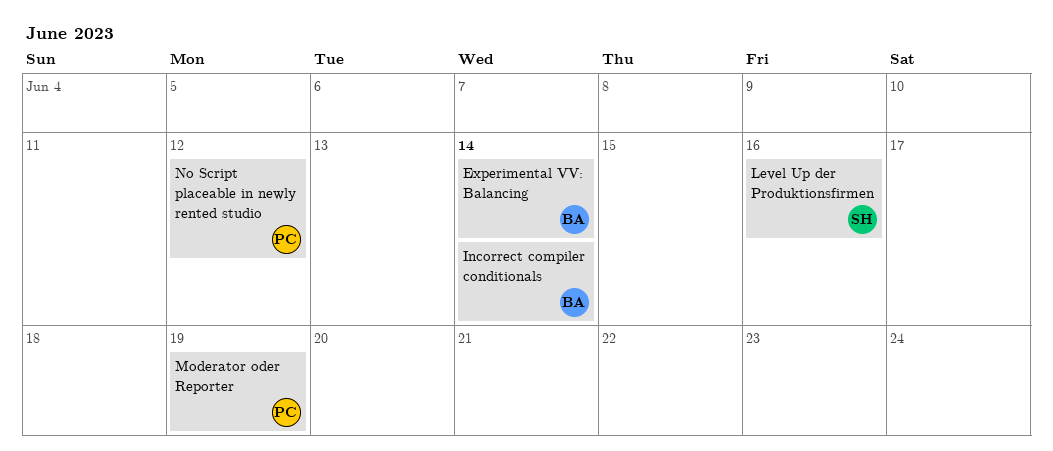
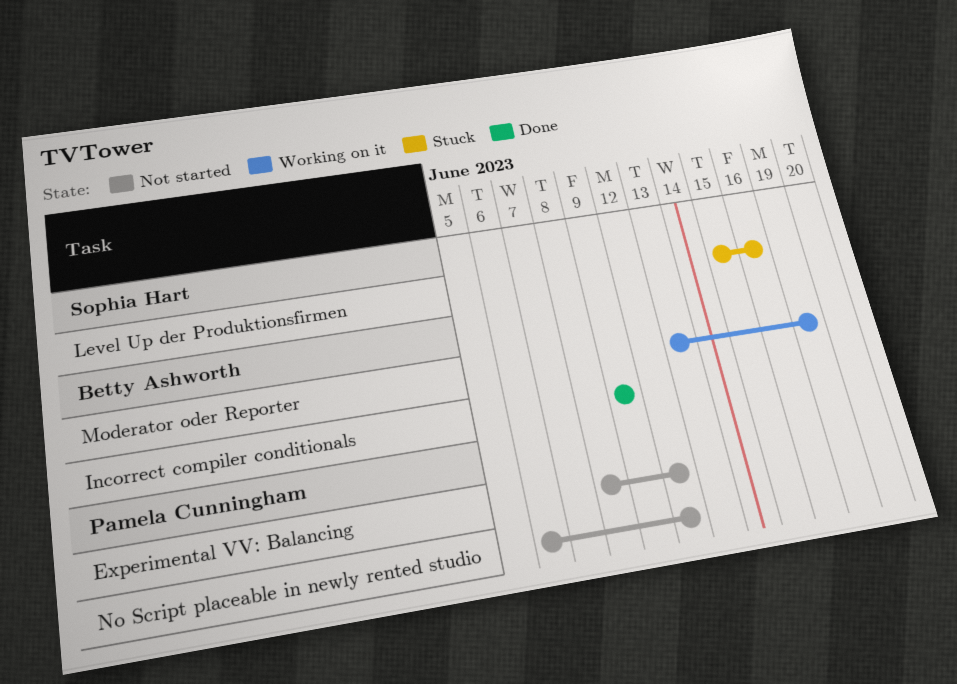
Experimental VV: Balancing, owner: Betty Ashworth -> Pamela Cunningham
Experimental VV: Balancing, due: Jun 14 -> Jun 12
Incorrect compiler conditionals, due: Jun 14 -> Jun 9
Moderator oder Reporter, owner: Pamela Cunningham -> Betty Ashworth

